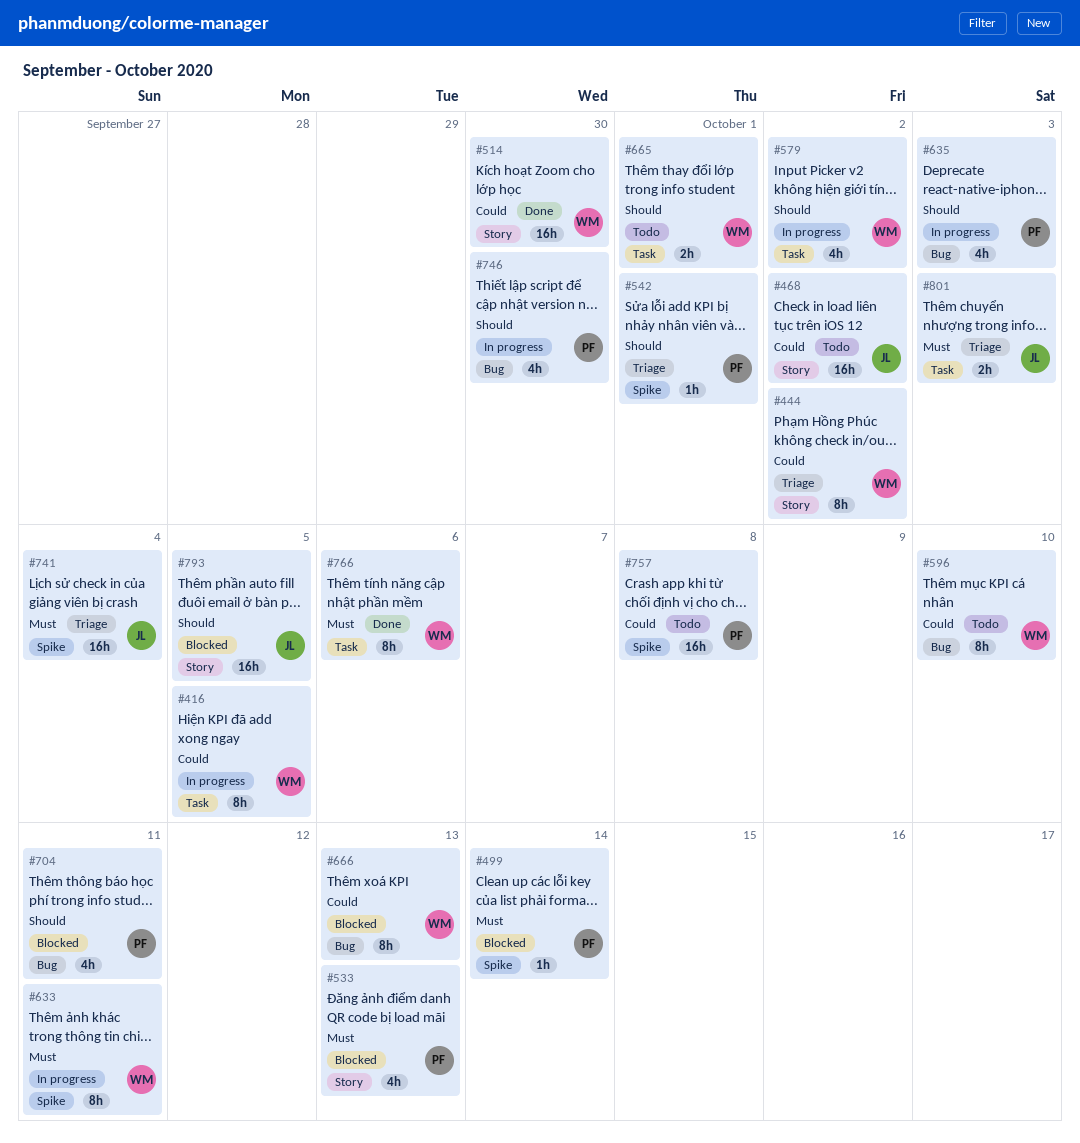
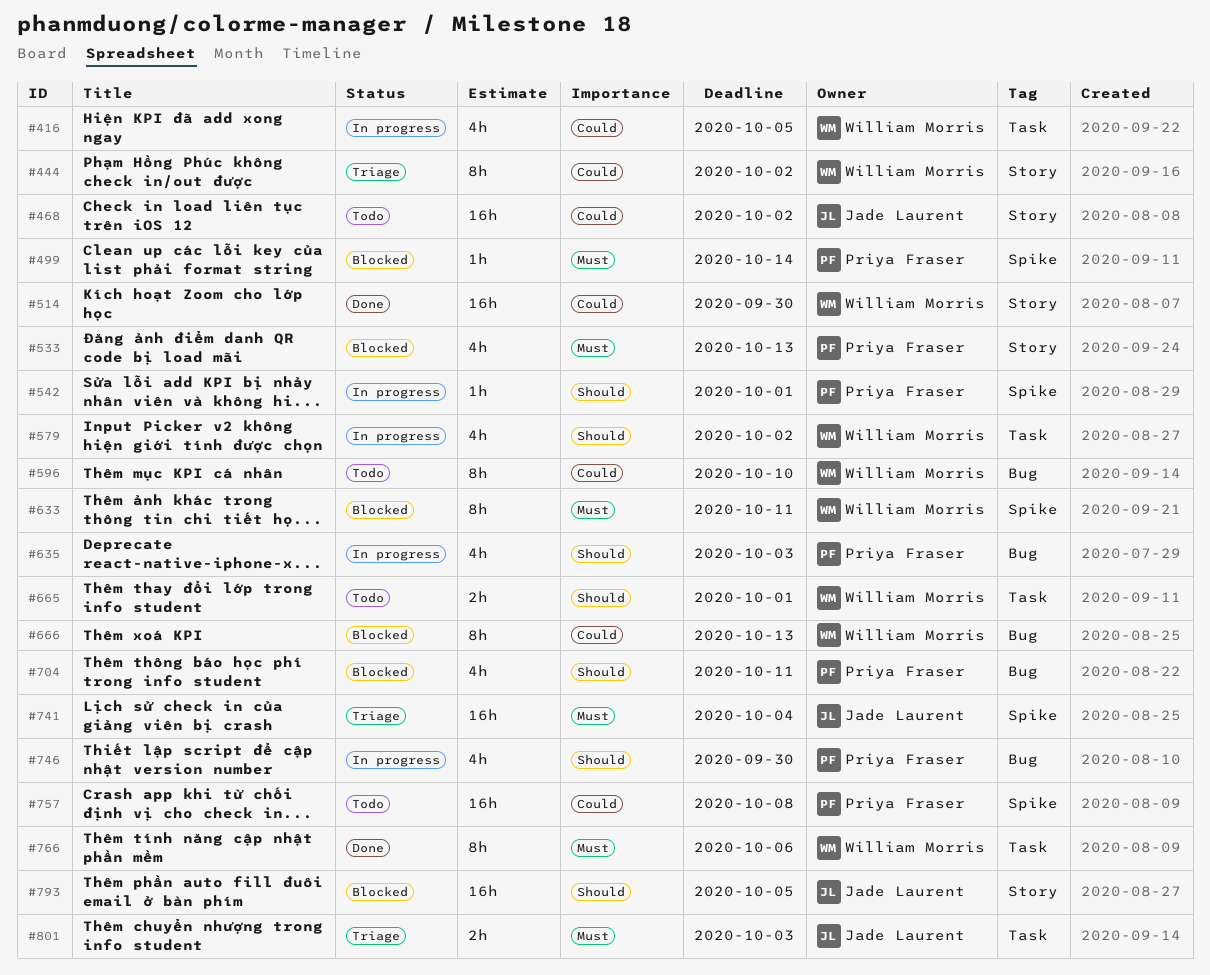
#416, estimate: 8h -> 4h
#542, status: Triage -> In progress
#633, status: In progress -> Blocked

